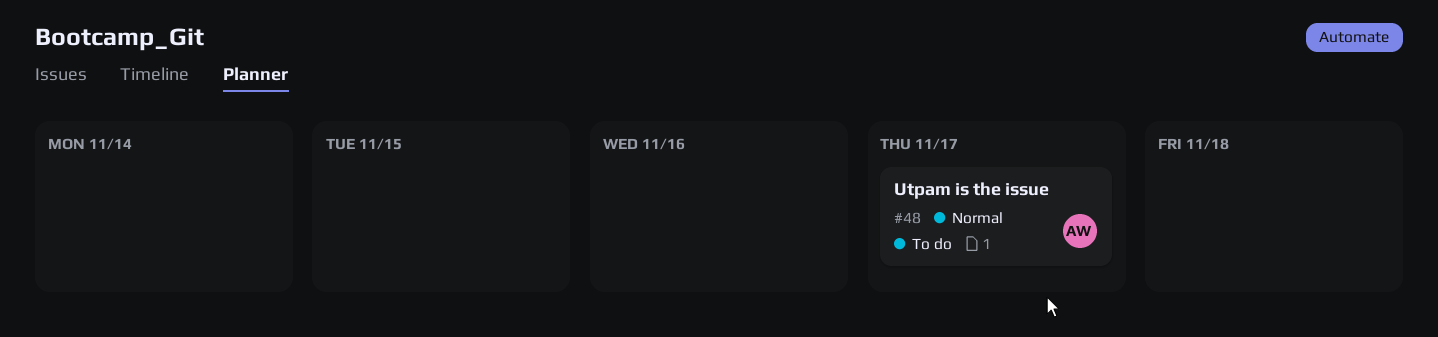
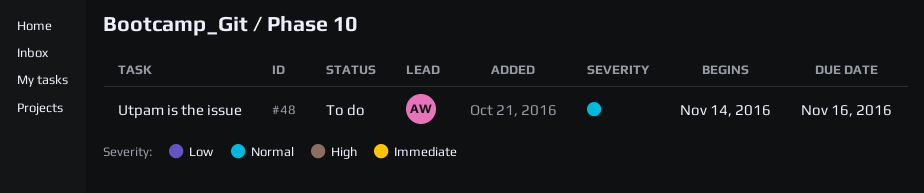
#48, due: Nov 17 -> Nov 16

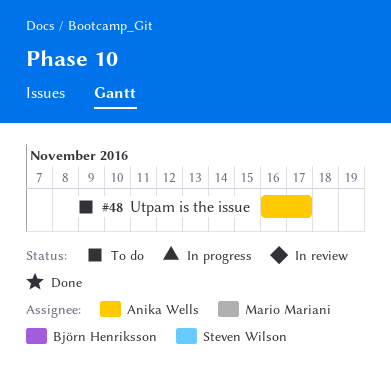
#48, start: Nov 14 -> Nov 16
#48, due: Nov 16 -> Nov 17

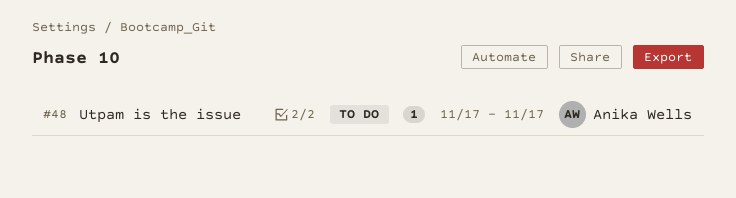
#48, start: Nov 16 -> Nov 17

